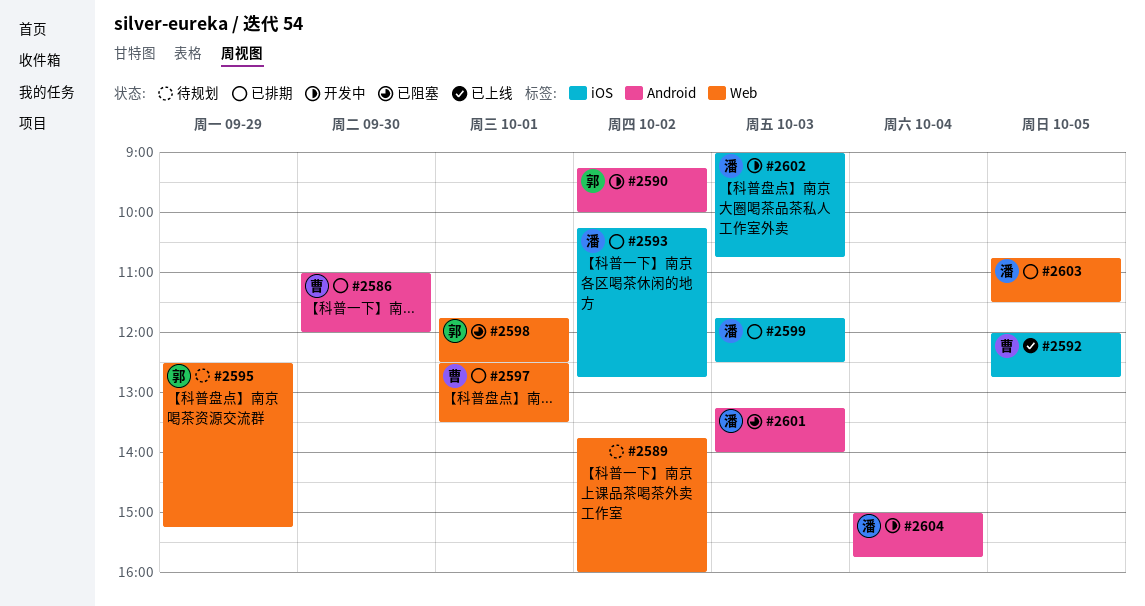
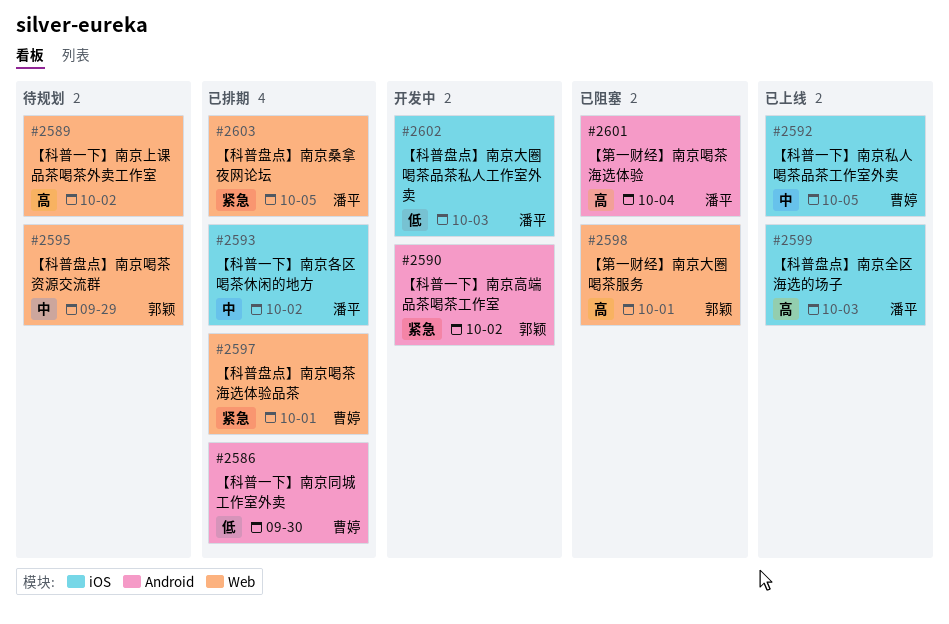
#2599, status: 已排期 -> 已上线
#2601, day: Oct 3 -> Oct 4
#2604: present -> none

